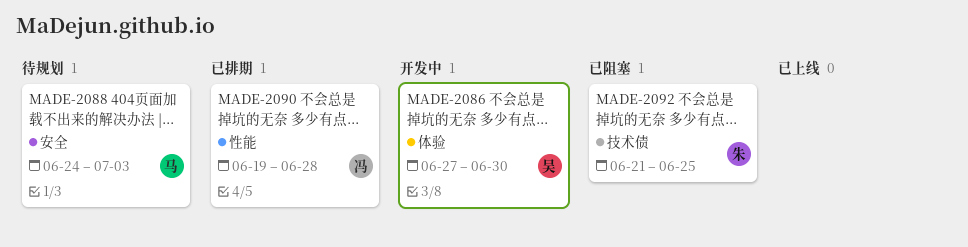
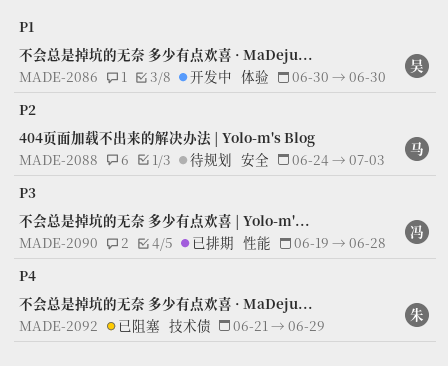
MADE-2086, start: Jun 27 -> Jun 30
MADE-2092, due: Jun 25 -> Jun 29

